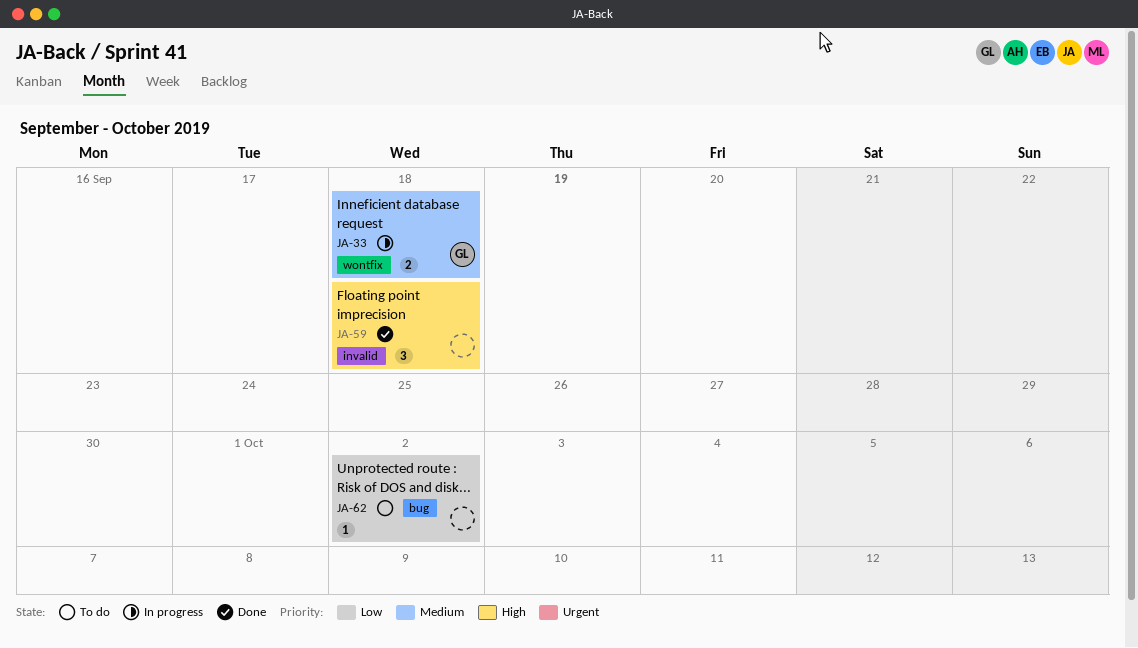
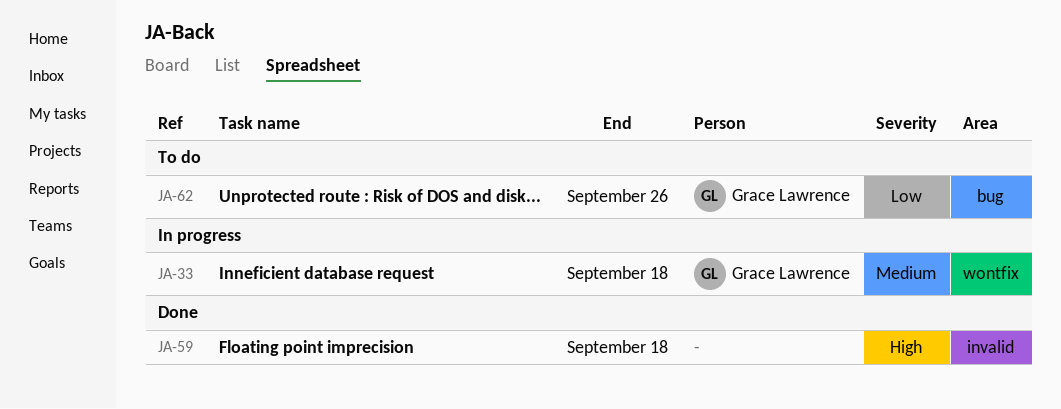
JA-62, owner: none -> Grace Lawrence
JA-62, due: Oct 2 -> Sep 26

